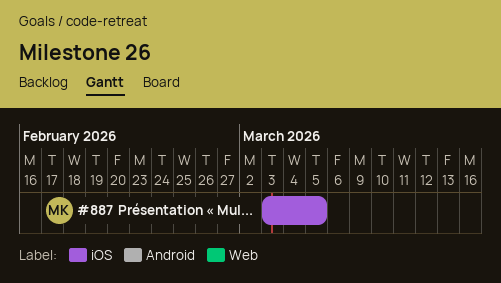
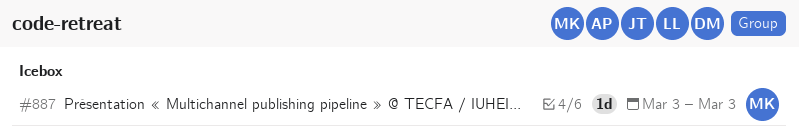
#887, due: Mar 5 -> Mar 3

